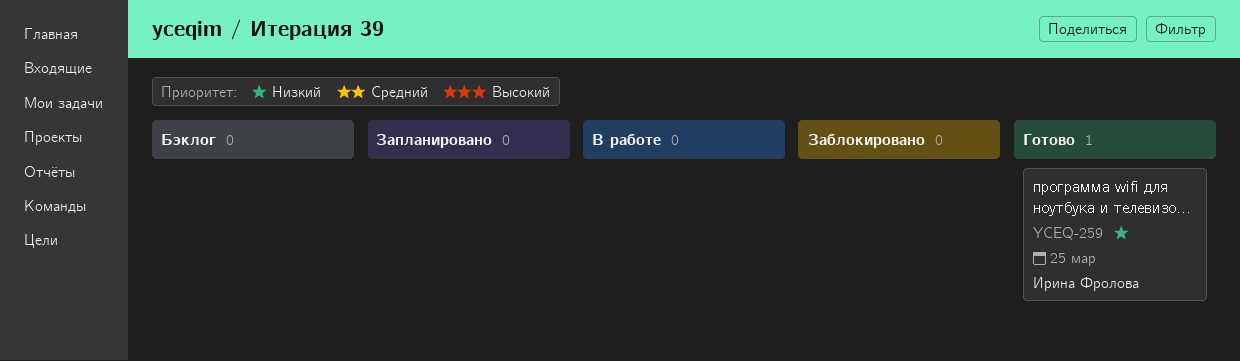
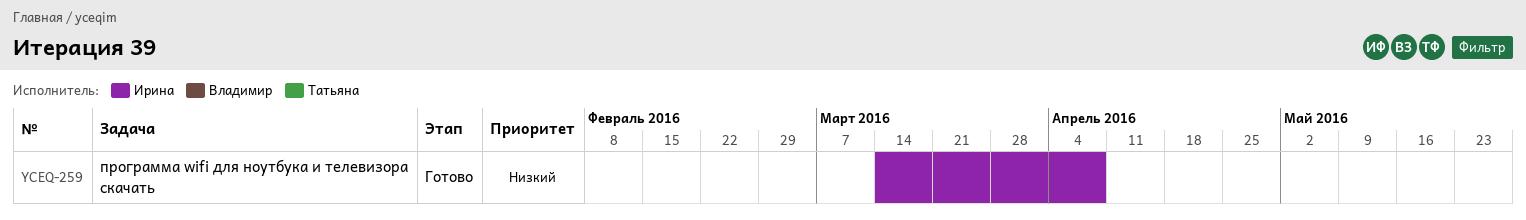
YCEQ-259, due: Mar 25 -> Apr 8

